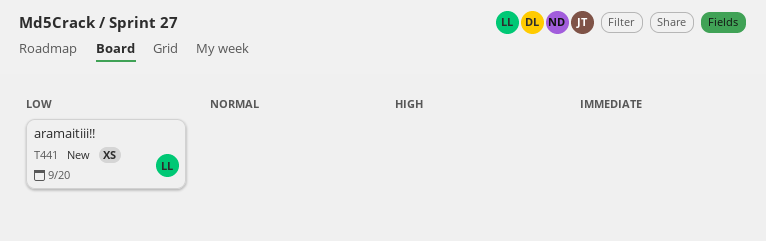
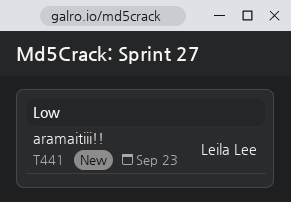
T441, due: Sep 20 -> Sep 23

